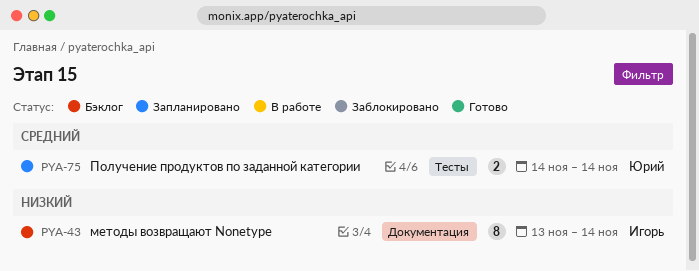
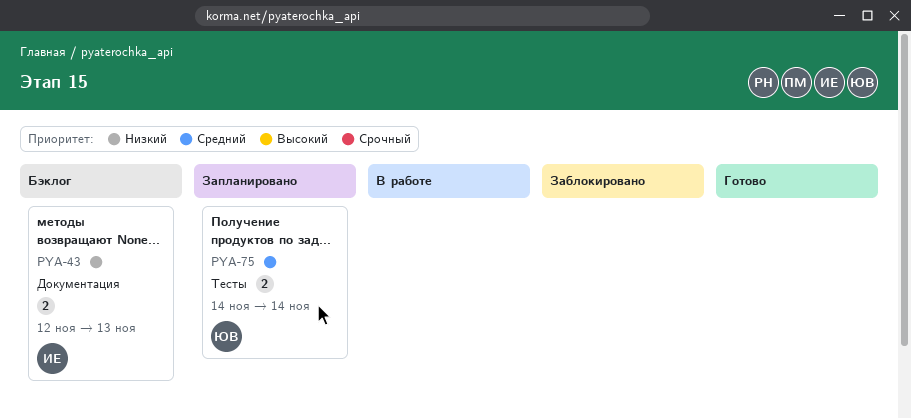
PYA-43, estimate: 8 -> 2
PYA-43, start: Nov 13 -> Nov 12
PYA-43, due: Nov 14 -> Nov 13

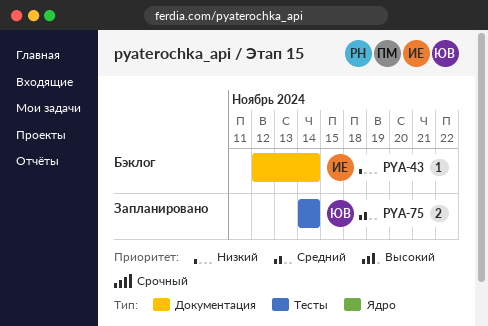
PYA-43, estimate: 2 -> 1
PYA-43, due: Nov 13 -> Nov 14

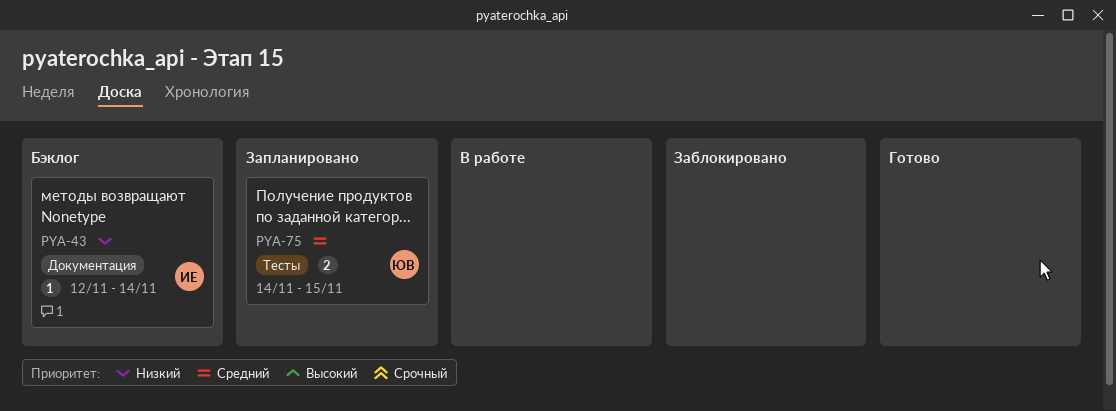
PYA-75, due: Nov 14 -> Nov 15

